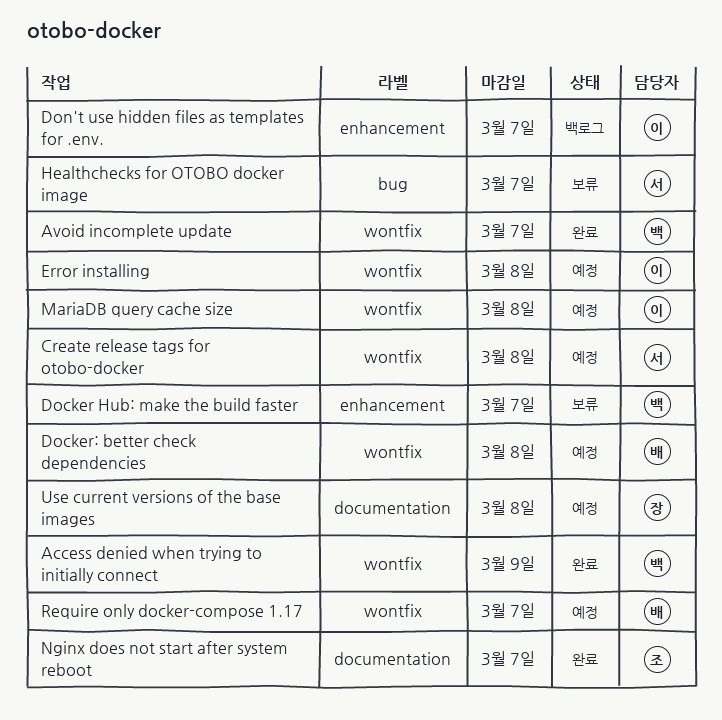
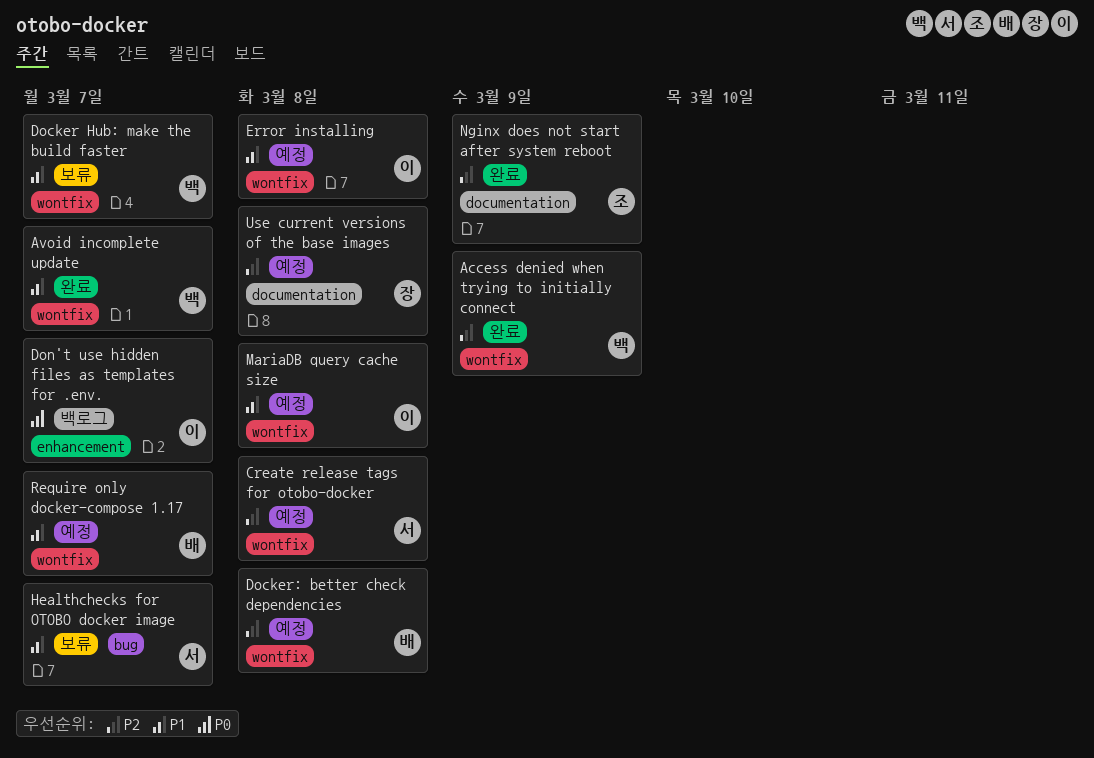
Docker Hub: make the build faster, label: enhancement -> wontfix
Nginx does not start after system reboot, due: Mar 7 -> Mar 9

